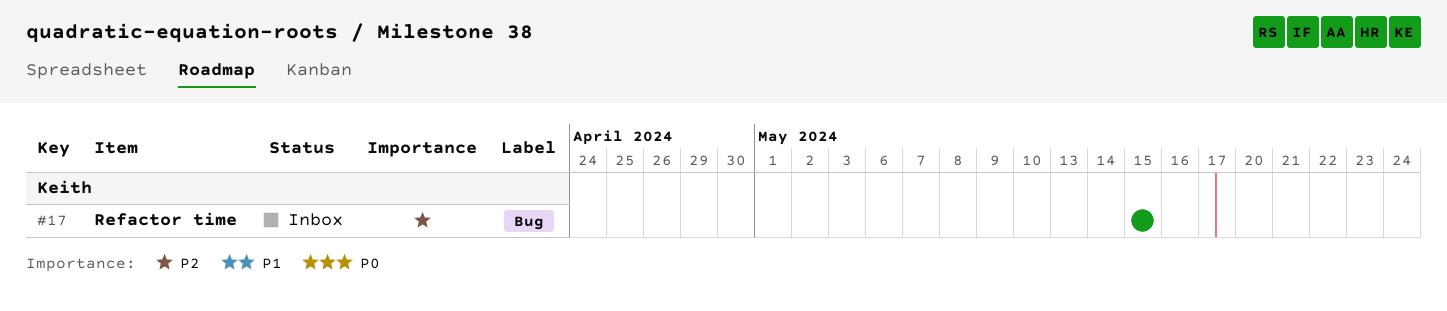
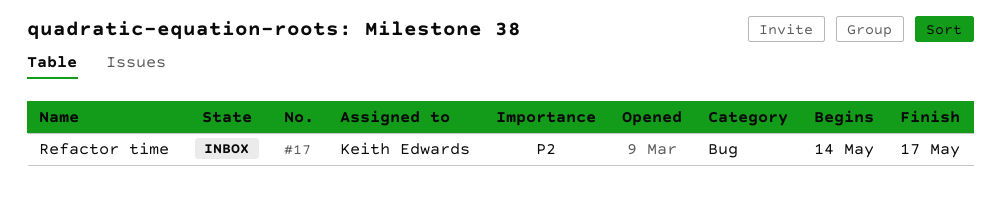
#17, start: May 15 -> May 14
#17, due: May 15 -> May 17

